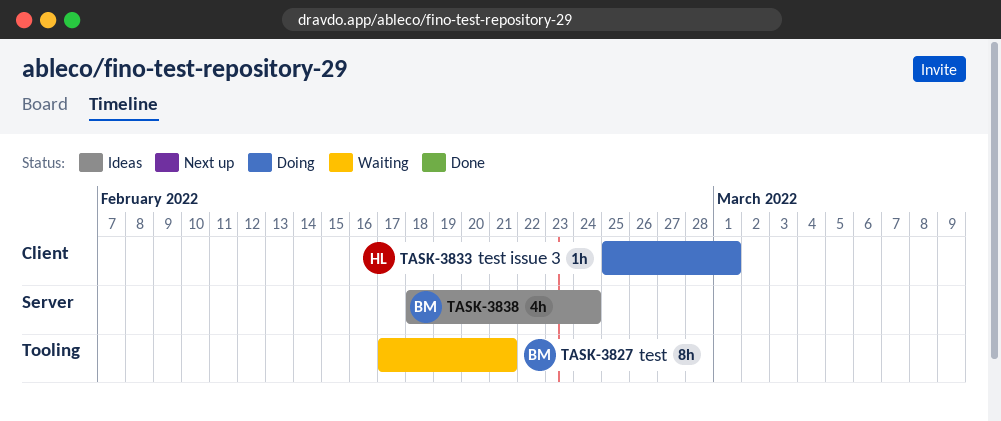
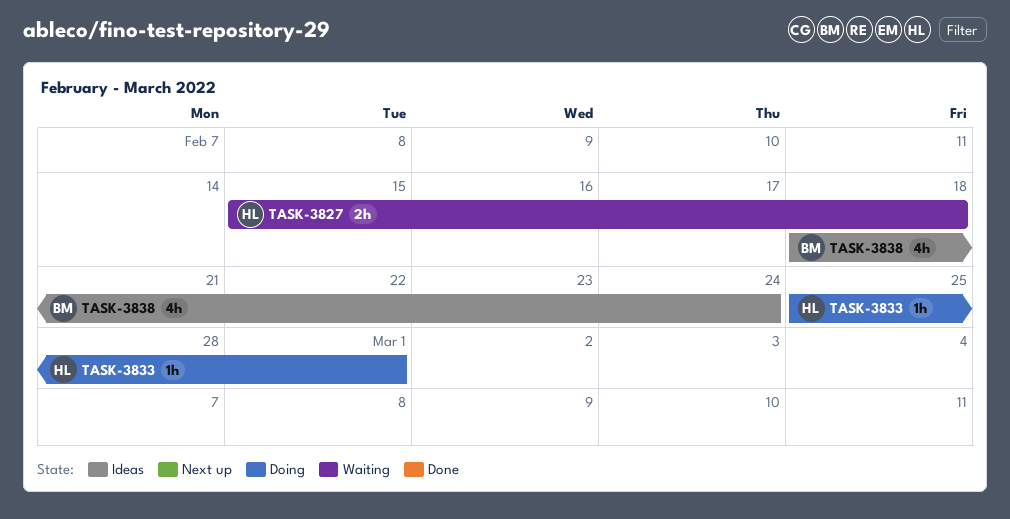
TASK-3827, owner: BM -> HL
TASK-3827, estimate: 8h -> 2h
TASK-3827, start: Feb 17 -> Feb 15
TASK-3827, due: Feb 21 -> Feb 18

